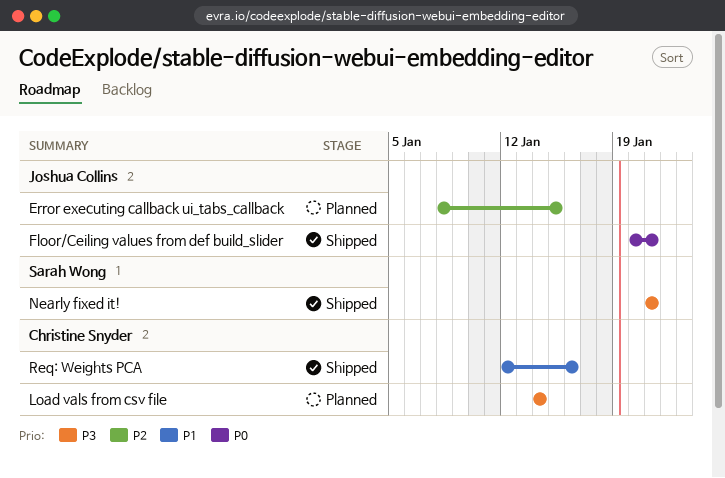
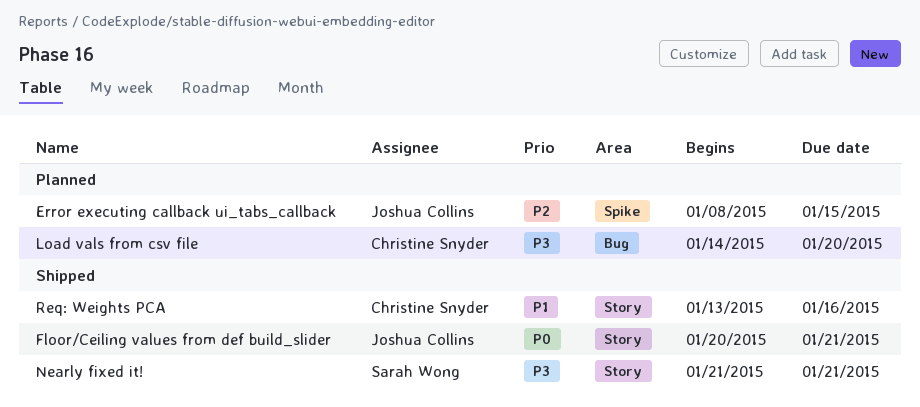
Load vals from csv file, due: Jan 14 -> Jan 20
Req: Weights PCA, start: Jan 12 -> Jan 13

